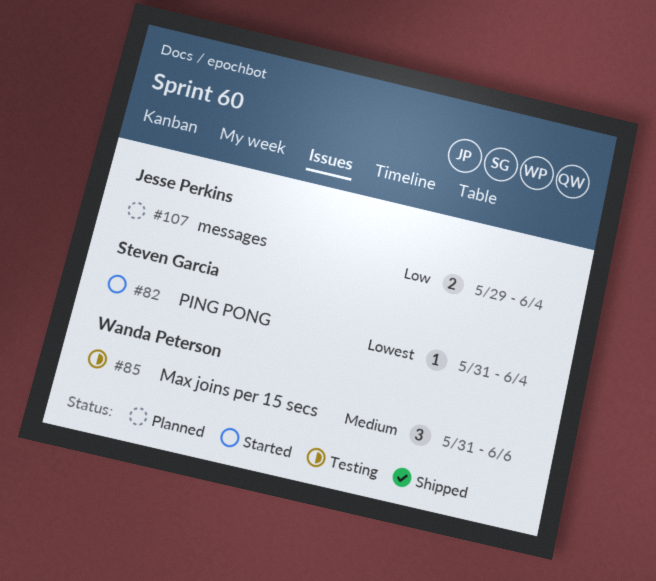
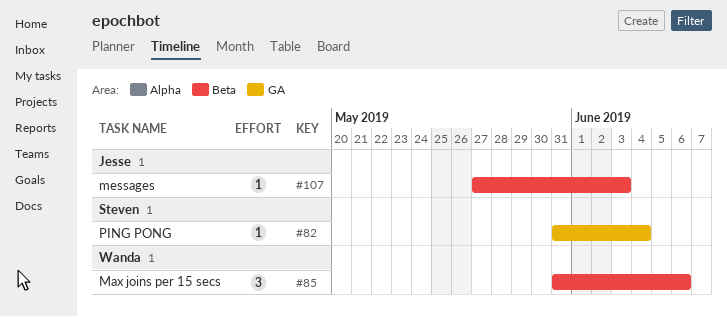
#107, estimate: 2 -> 1
#107, start: May 29 -> May 27
#107, due: Jun 4 -> Jun 3

